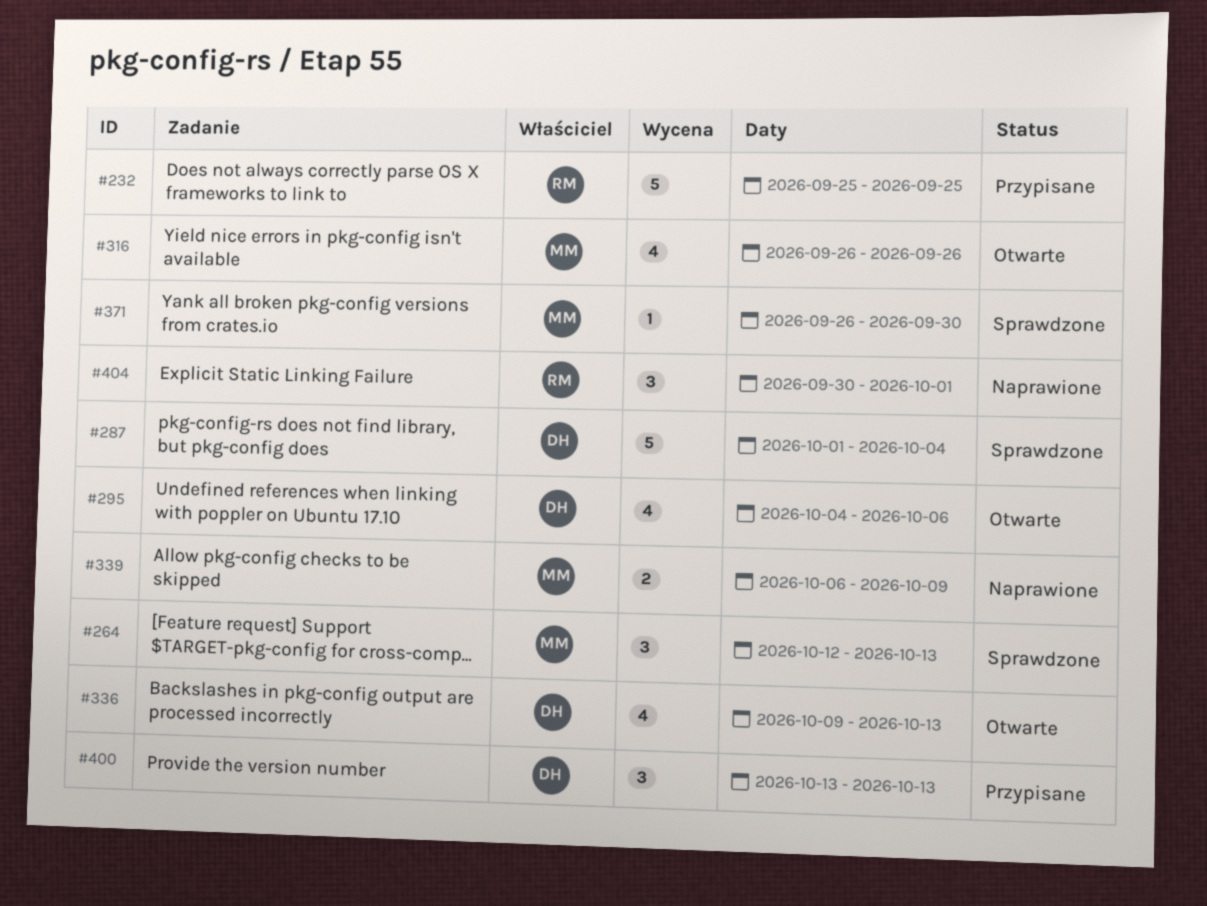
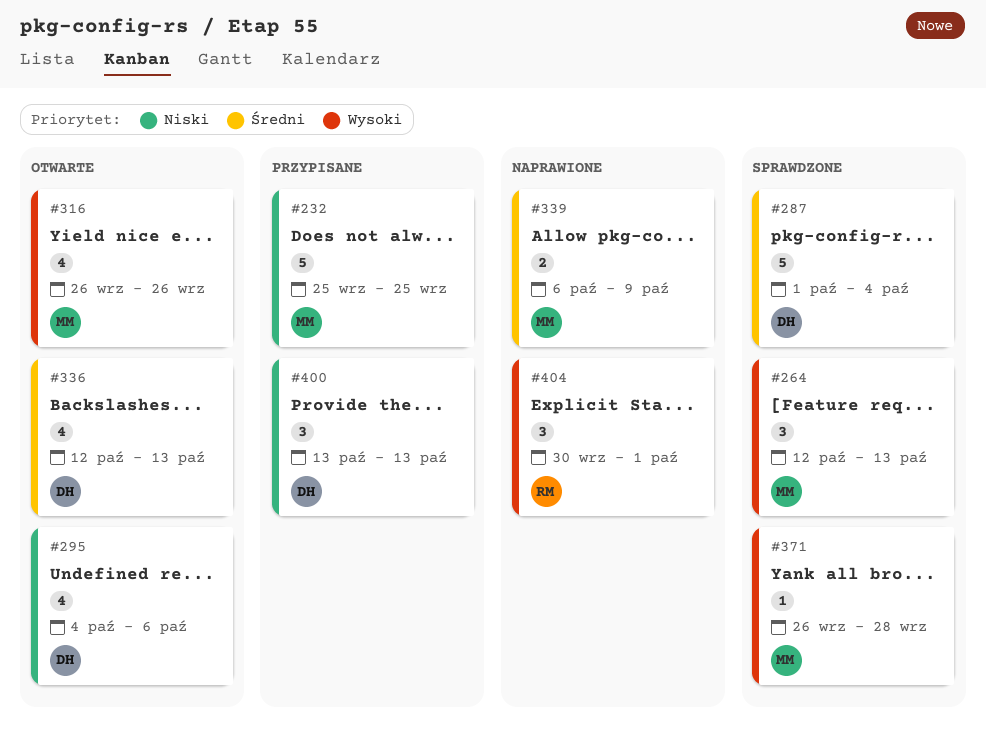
#232, owner: RM -> MM
#336, start: Oct 9 -> Oct 12
#371, due: Sep 30 -> Sep 28

